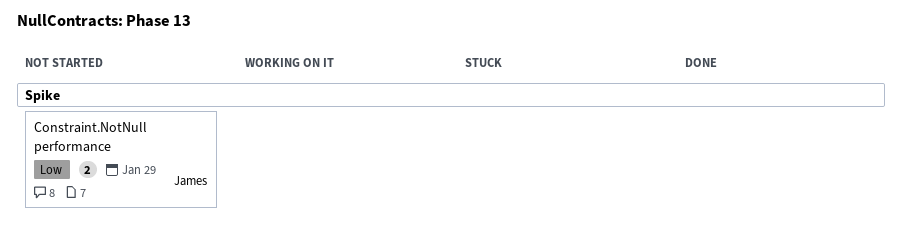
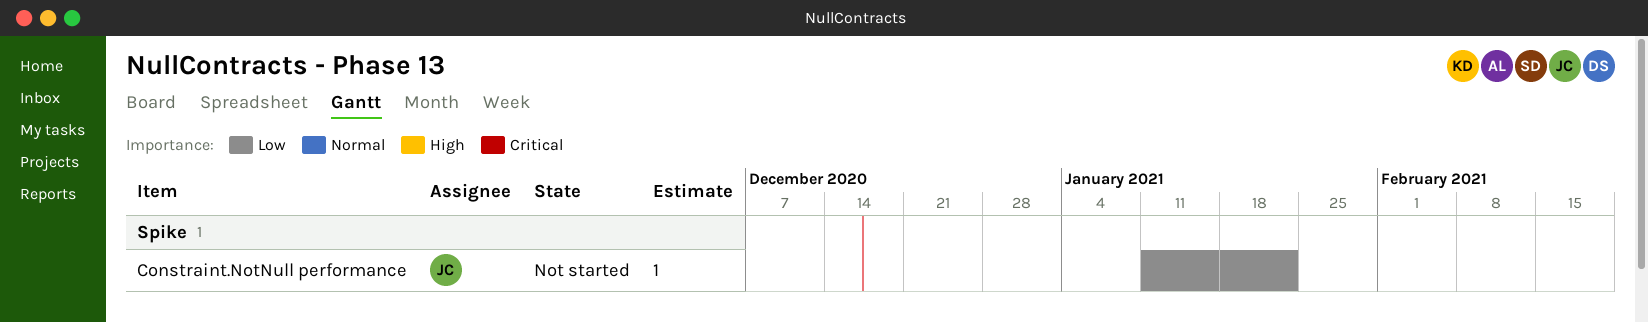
Constraint.NotNull performance, estimate: 2 -> 1
Constraint.NotNull performance, due: Jan 29 -> Jan 22

